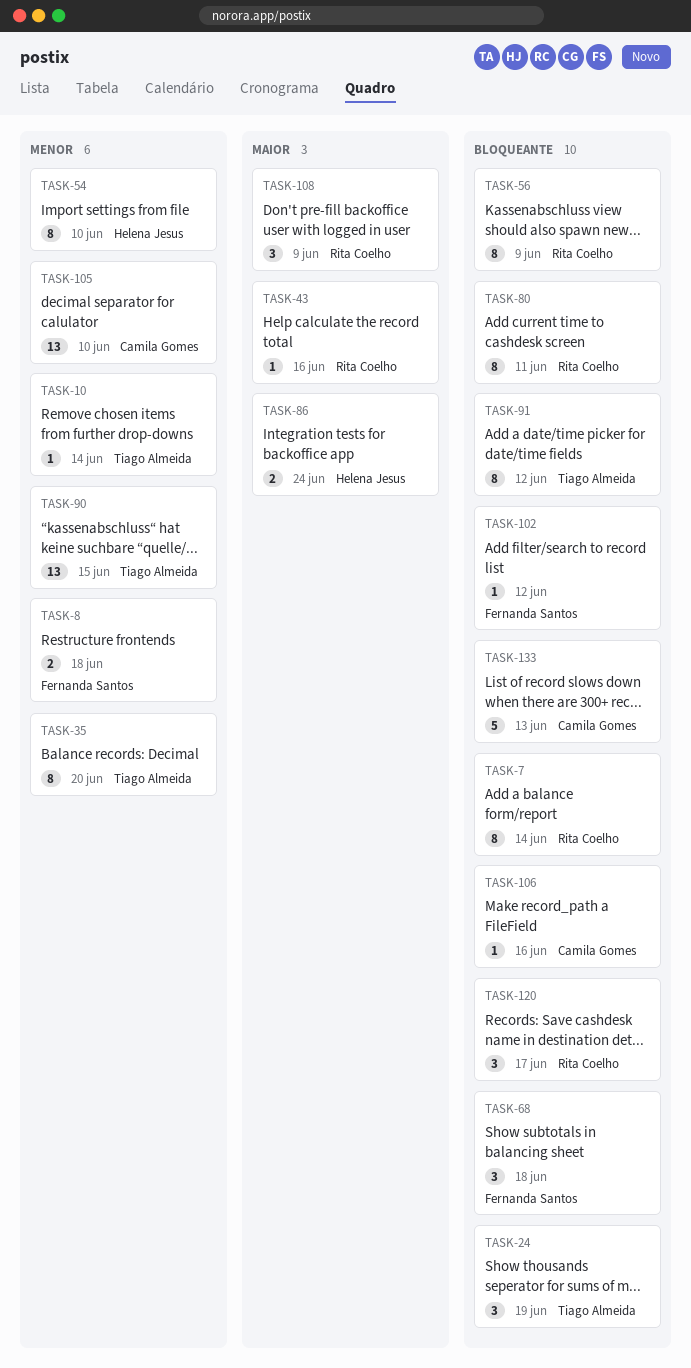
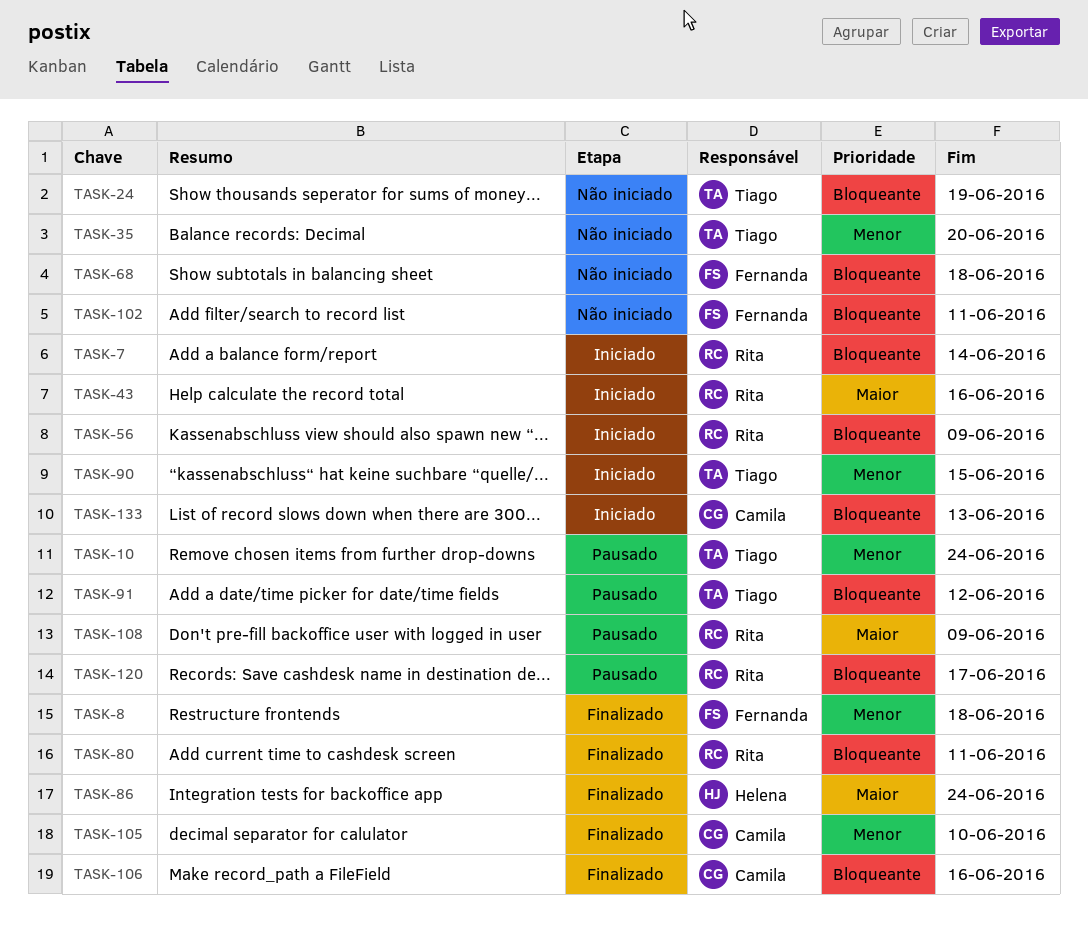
TASK-10, due: Jun 14 -> Jun 24
TASK-54: present -> none
TASK-102, due: Jun 12 -> Jun 11

